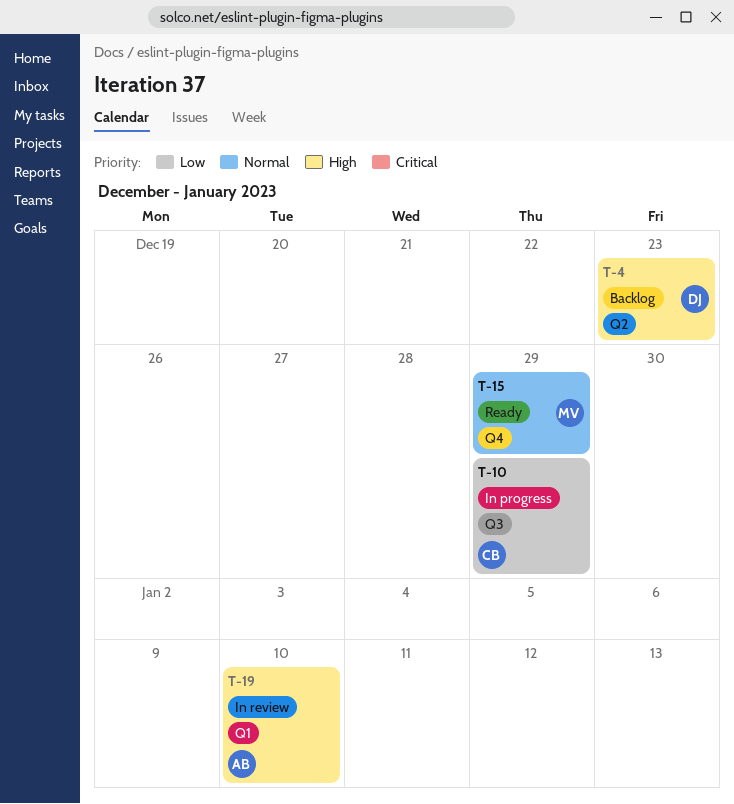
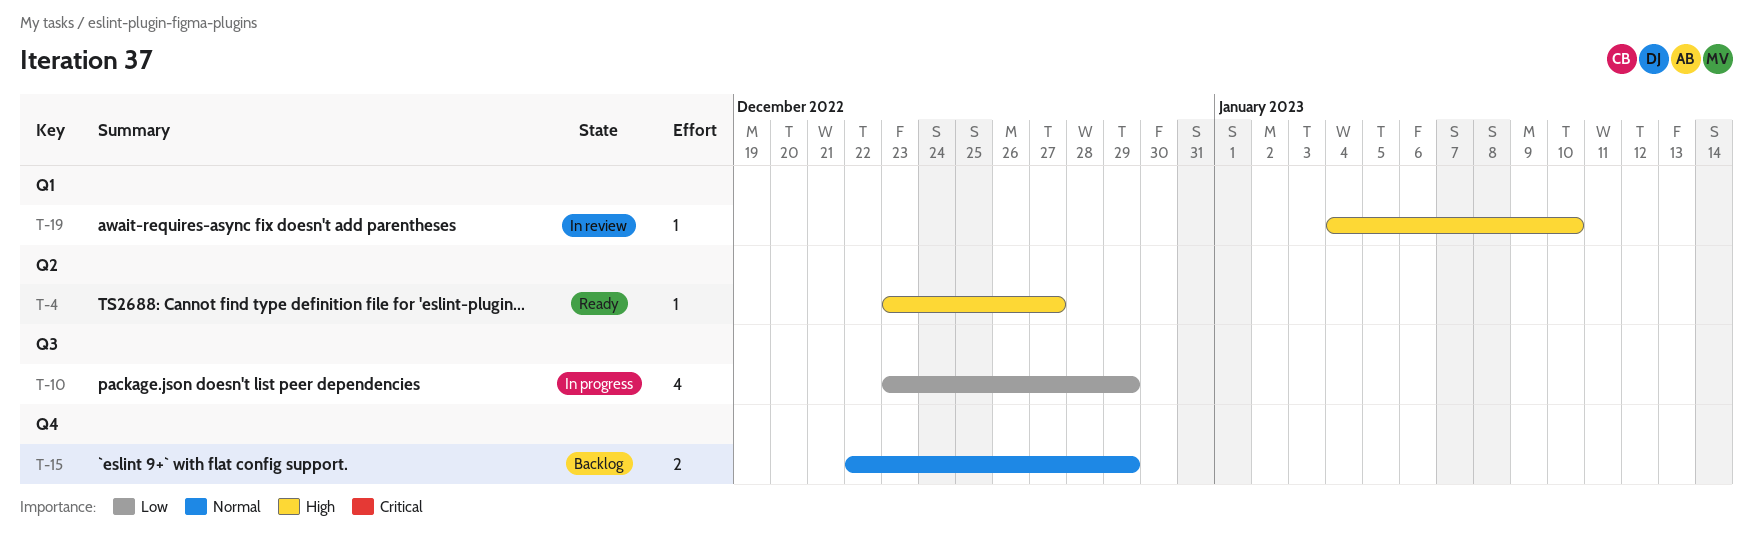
T-4, status: Backlog -> Ready
T-4, due: Dec 23 -> Dec 27
T-15, status: Ready -> Backlog

